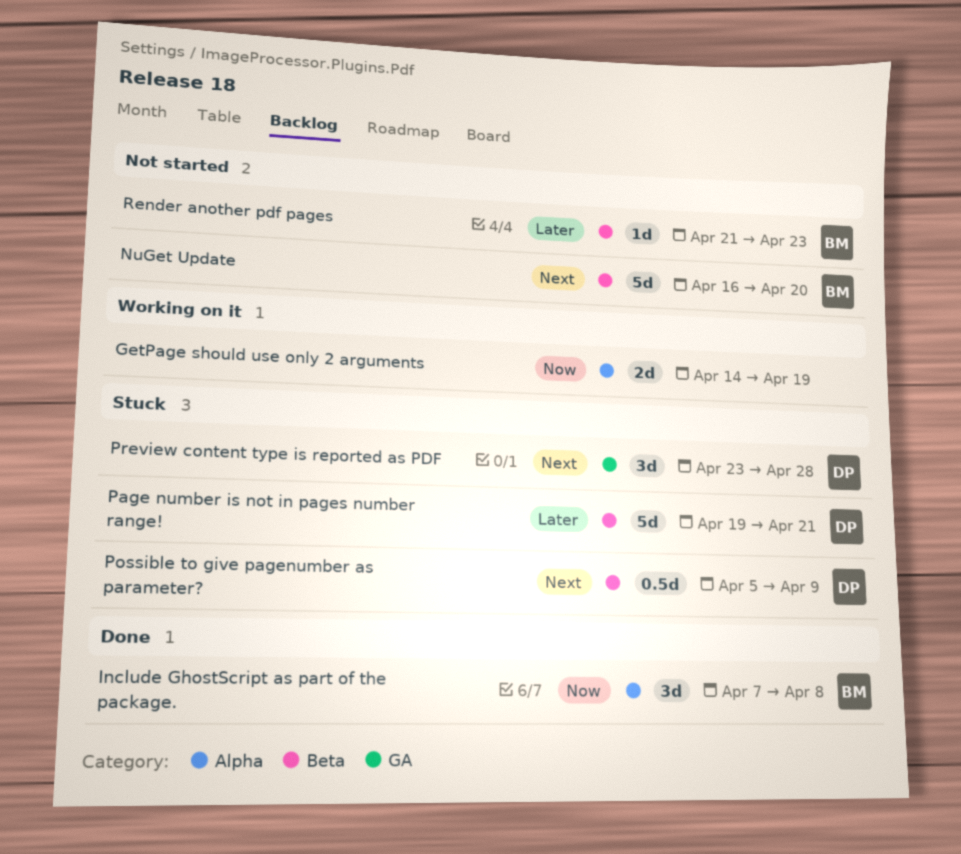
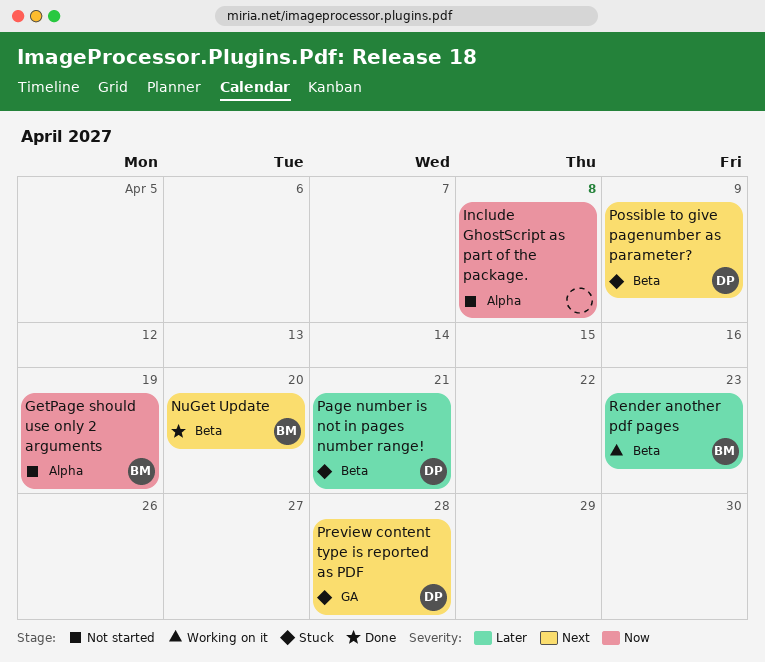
GetPage should use only 2 arguments, status: Working on it -> Not started
GetPage should use only 2 arguments, owner: none -> BM
Include GhostScript as part of the package., status: Done -> Not started
Include GhostScript as part of the package., owner: BM -> none
NuGet Update, status: Not started -> Done
Render another pdf pages, status: Not started -> Working on it

